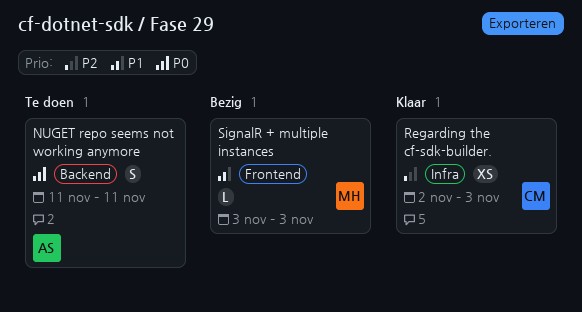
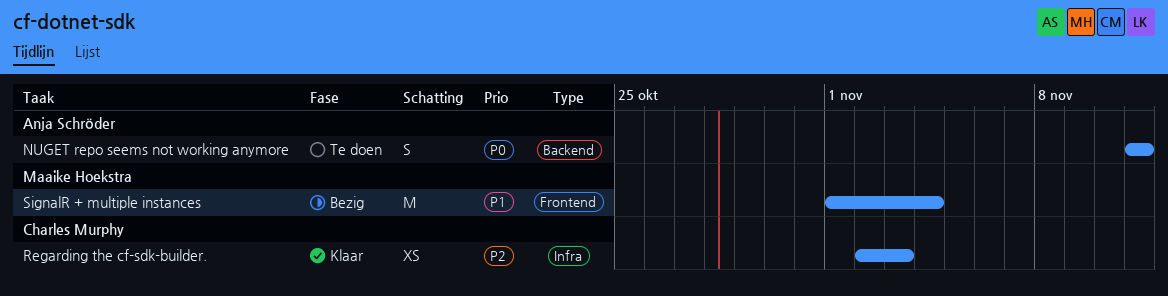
SignalR + multiple instances, estimate: L -> M
SignalR + multiple instances, start: Nov 3 -> Nov 1
SignalR + multiple instances, due: Nov 3 -> Nov 4

